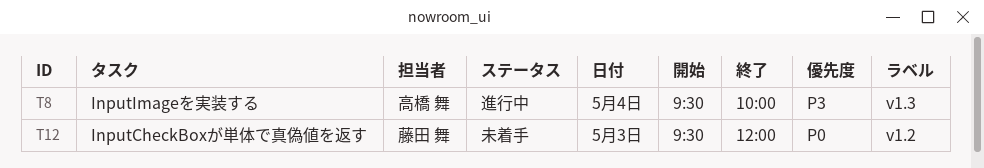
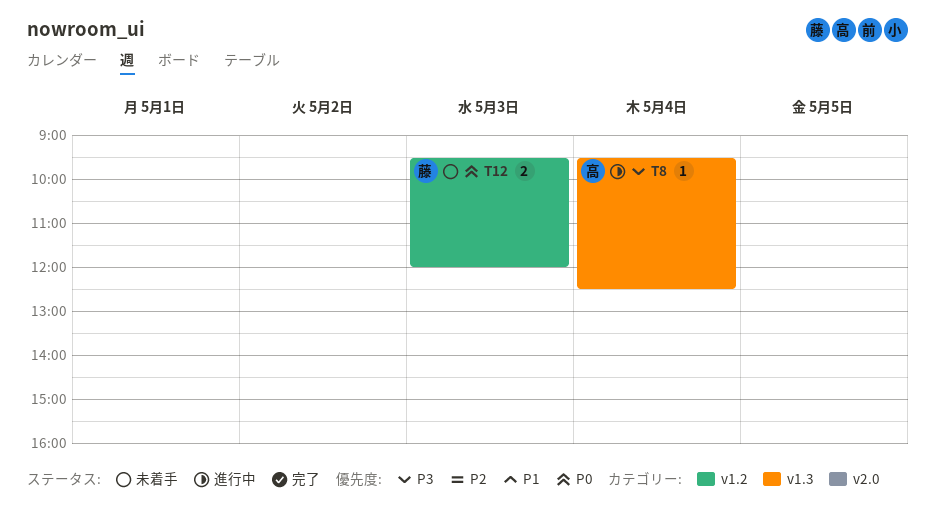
T8, ends: 10:00 -> 12:30

